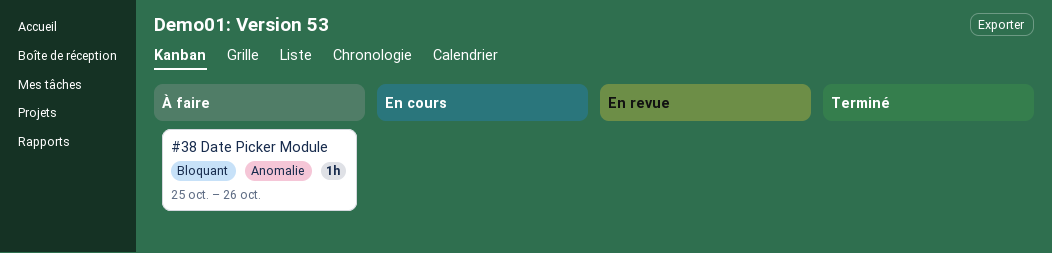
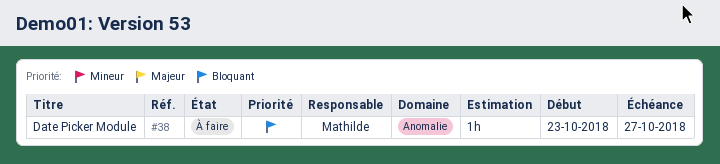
#38, start: Oct 25 -> Oct 23
#38, due: Oct 26 -> Oct 27

